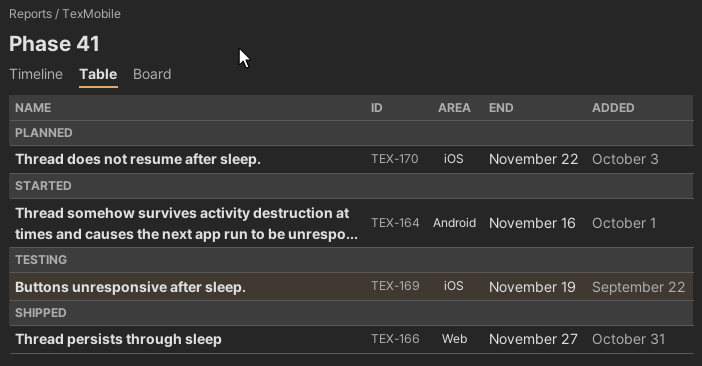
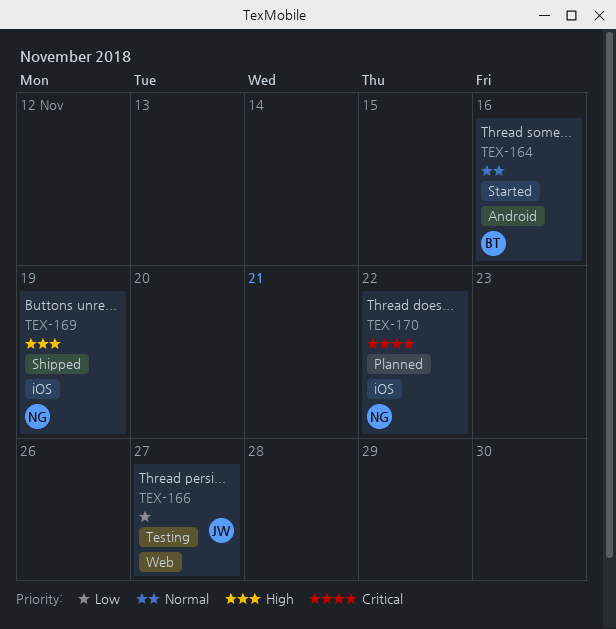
TEX-166, status: Shipped -> Testing
TEX-169, status: Testing -> Shipped

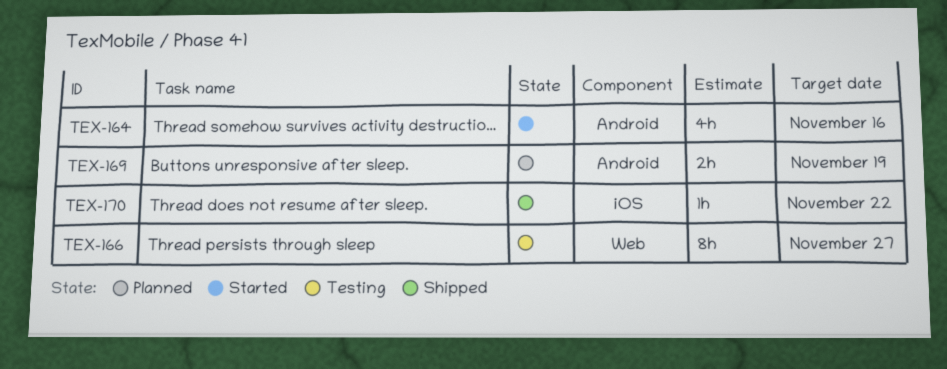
TEX-169, status: Shipped -> Planned
TEX-169, label: iOS -> Android
TEX-170, status: Planned -> Shipped

